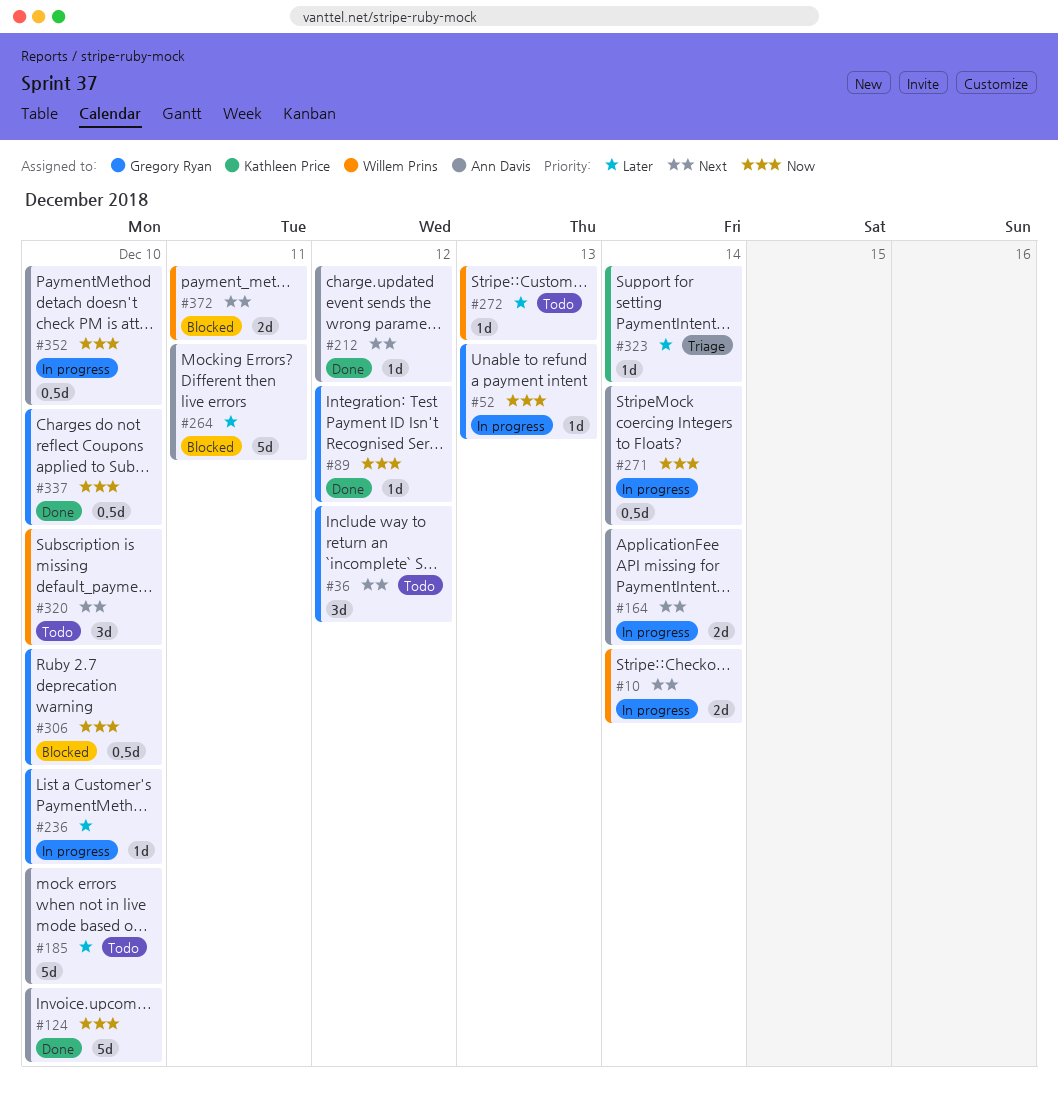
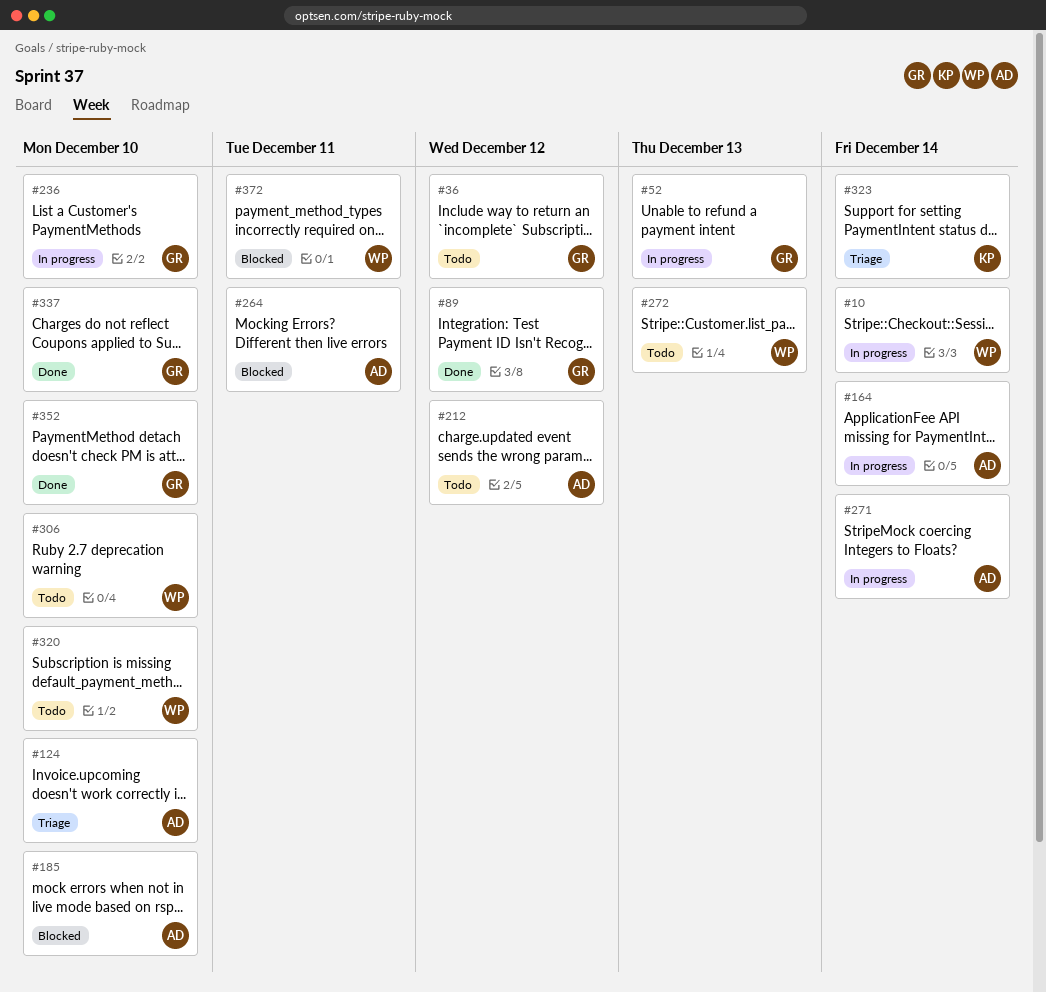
#124, status: Done -> Triage
#185, status: Todo -> Blocked
#212, status: Done -> Todo
#306, status: Blocked -> Todo
#306, owner: Gregory Ryan -> Willem Prins
#352, status: In progress -> Done
#352, owner: Ann Davis -> Gregory Ryan

